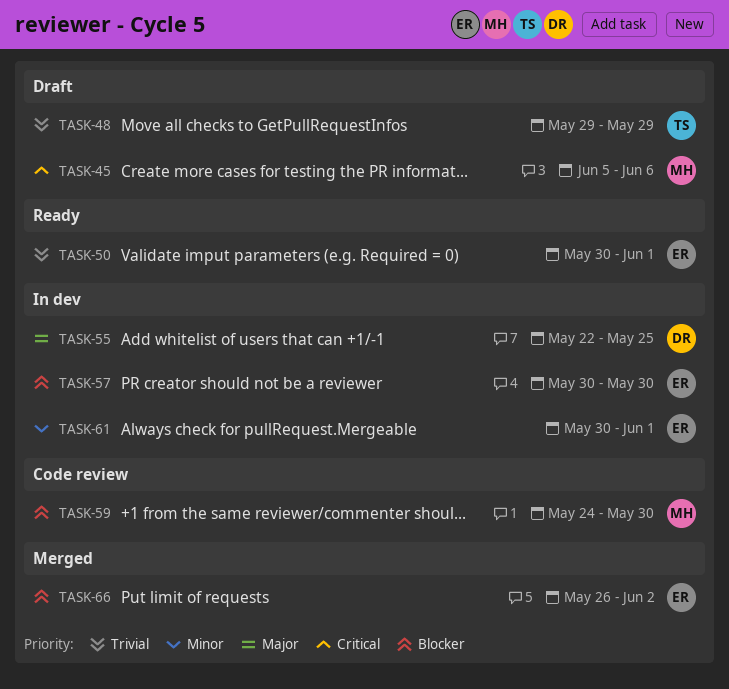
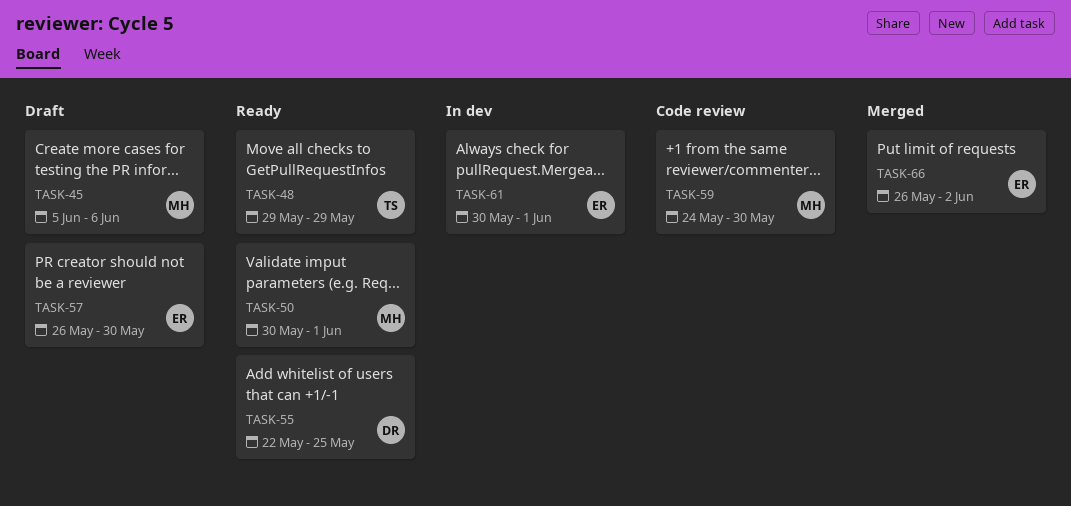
TASK-48, status: Draft -> Ready
TASK-50, owner: ER -> MH
TASK-55, status: In dev -> Ready
TASK-57, status: In dev -> Draft
TASK-57, start: May 30 -> May 26

